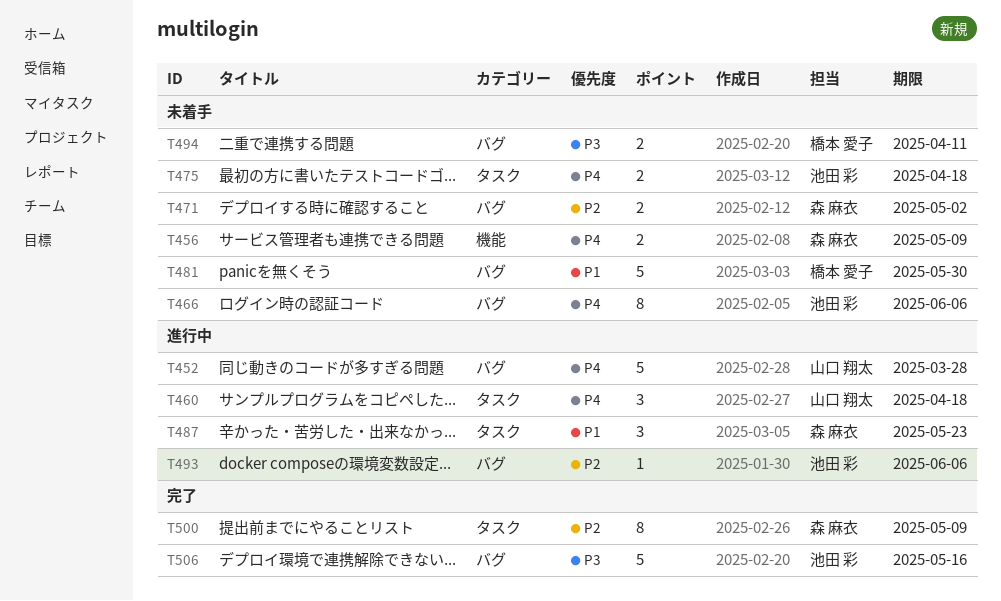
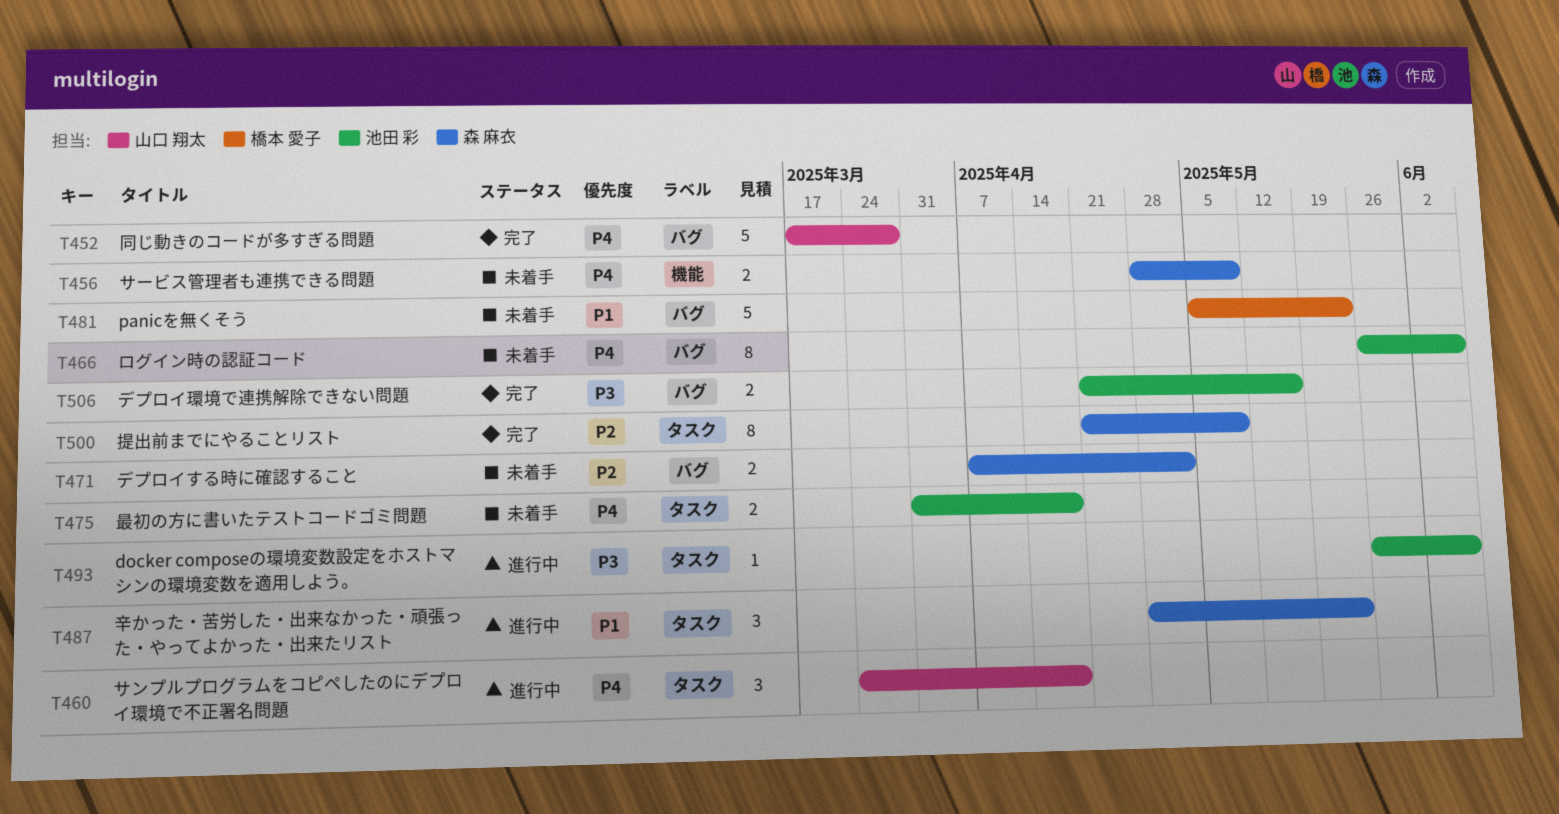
T452, status: 進行中 -> 完了
T481, due: May 30 -> May 23
T493, priority: P2 -> P3
T493, label: バグ -> タスク
T494: present -> none
T506, estimate: 5 -> 2

